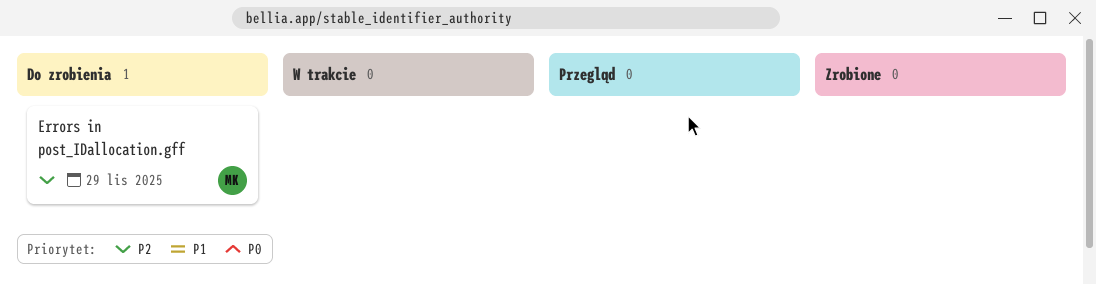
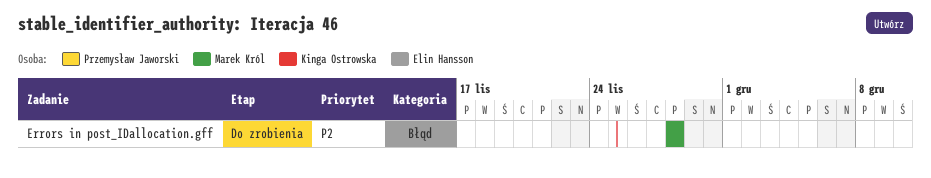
Errors in post_IDallocation.gff, due: Nov 29 -> Nov 28

